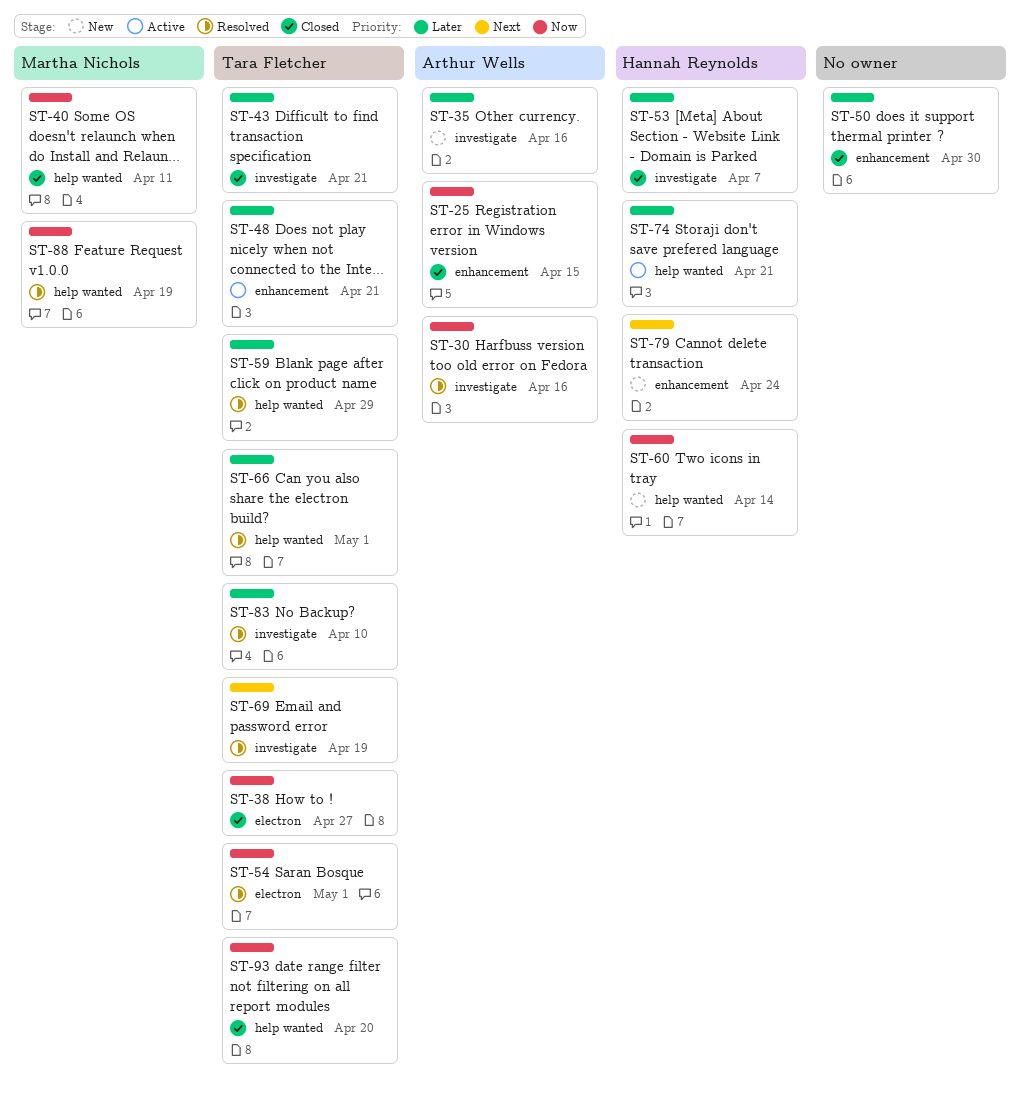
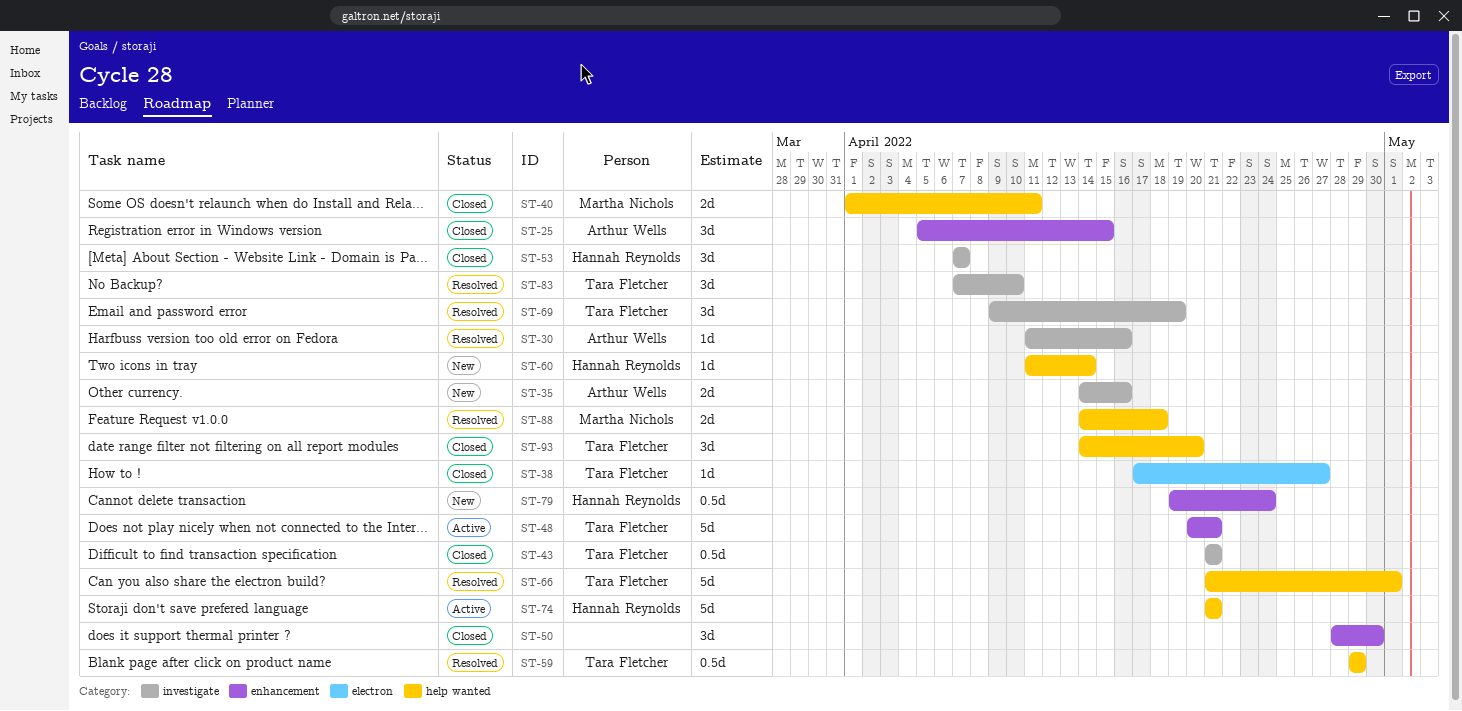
ST-54: present -> none
ST-88, due: Apr 19 -> Apr 18

